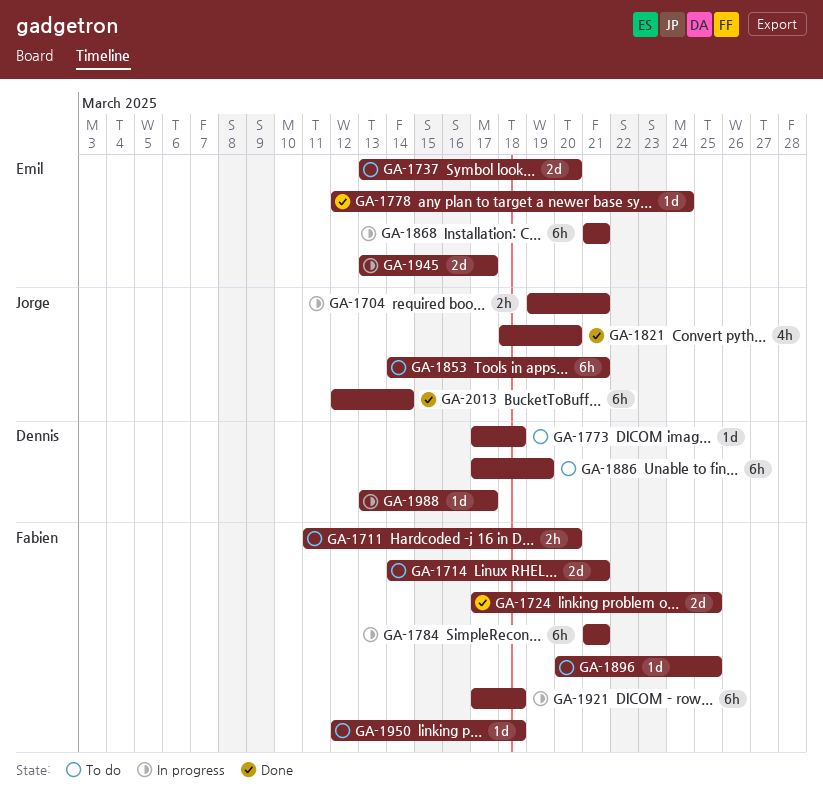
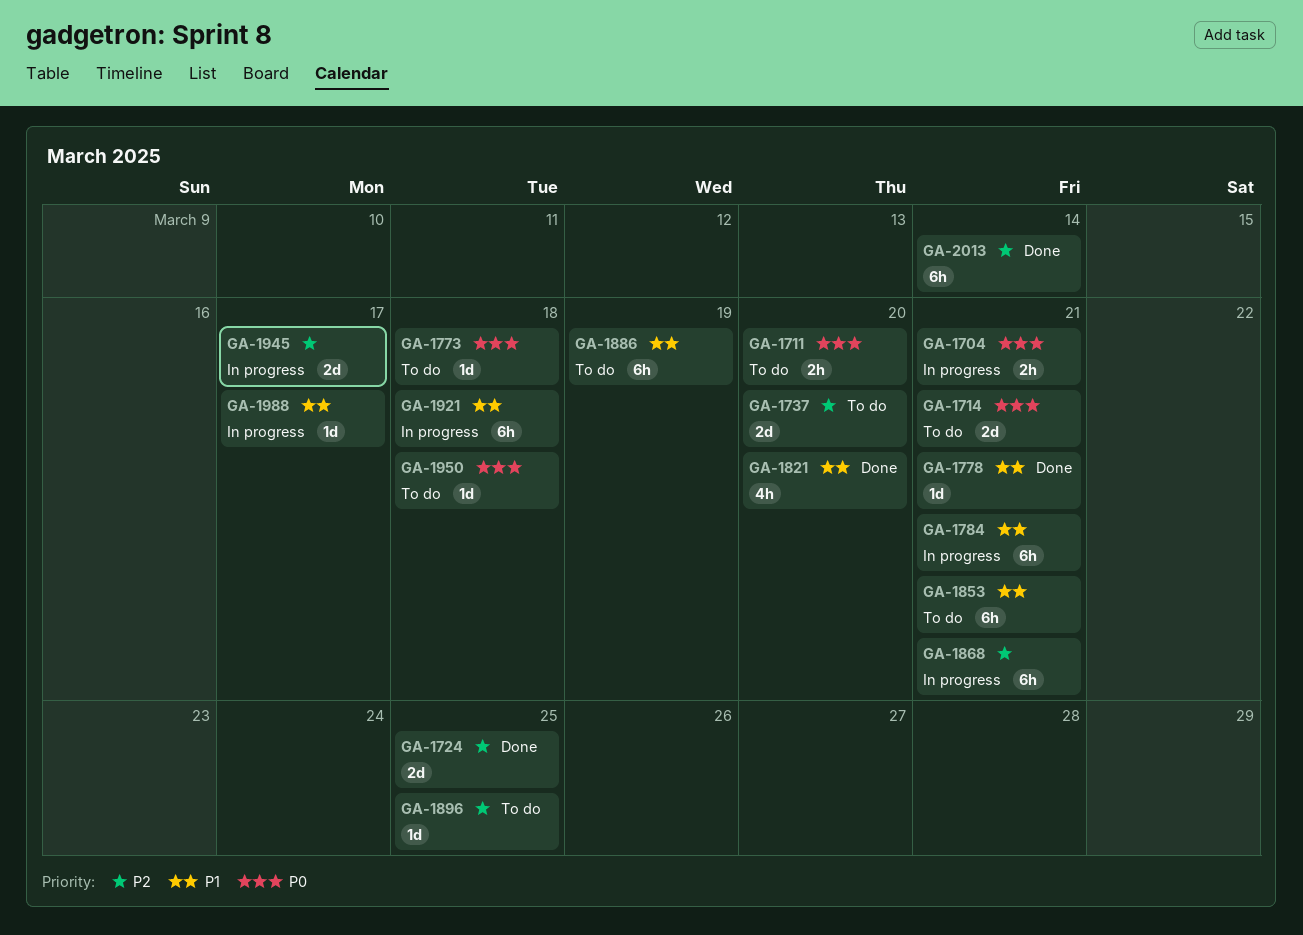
GA-1778, due: Mar 24 -> Mar 21

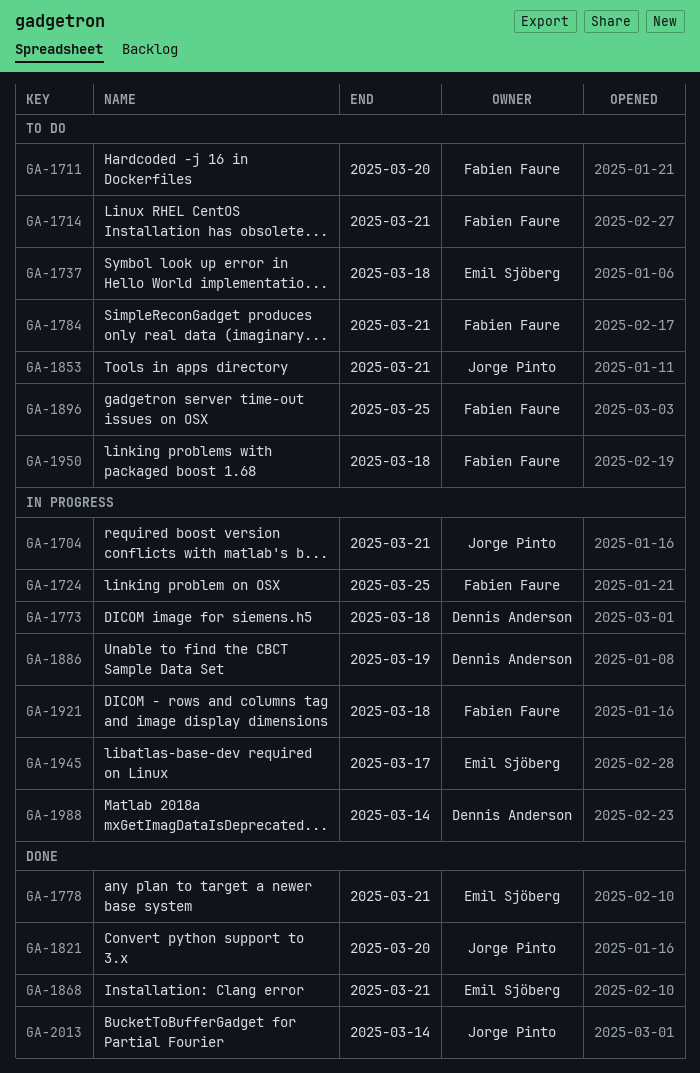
GA-1724, status: Done -> In progress
GA-1737, due: Mar 20 -> Mar 18
GA-1773, status: To do -> In progress
GA-1784, status: In progress -> To do
GA-1868, status: In progress -> Done
GA-1886, status: To do -> In progress
GA-1988, due: Mar 17 -> Mar 14

